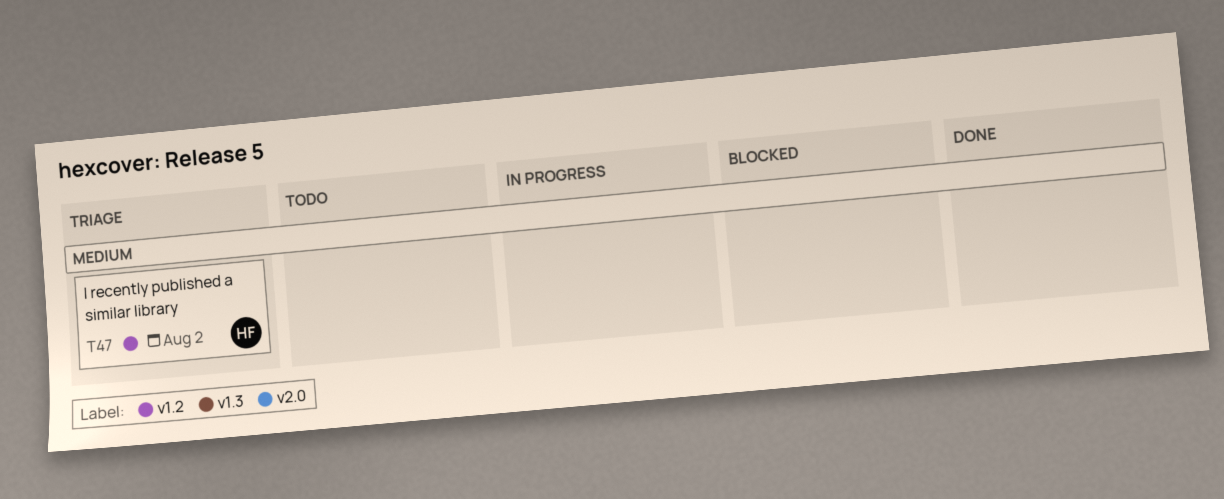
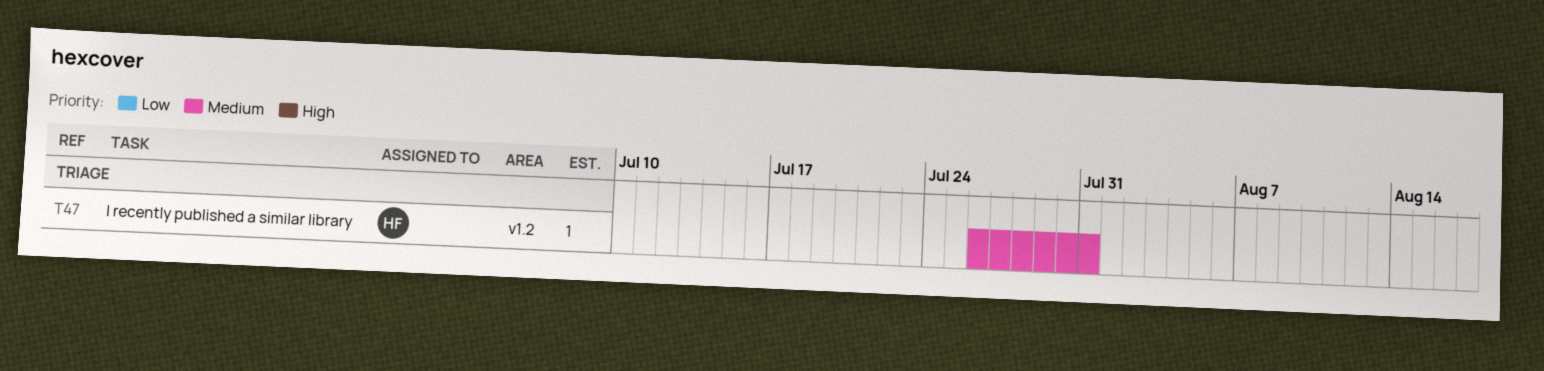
T47, due: Aug 2 -> Jul 31

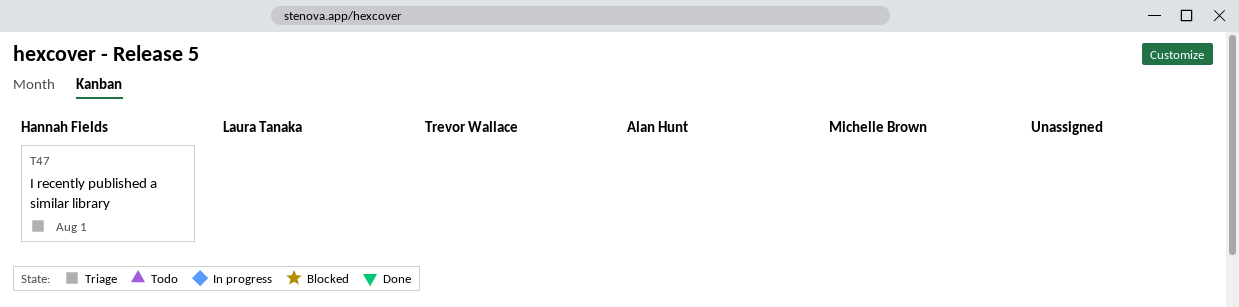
T47, due: Jul 31 -> Aug 1

